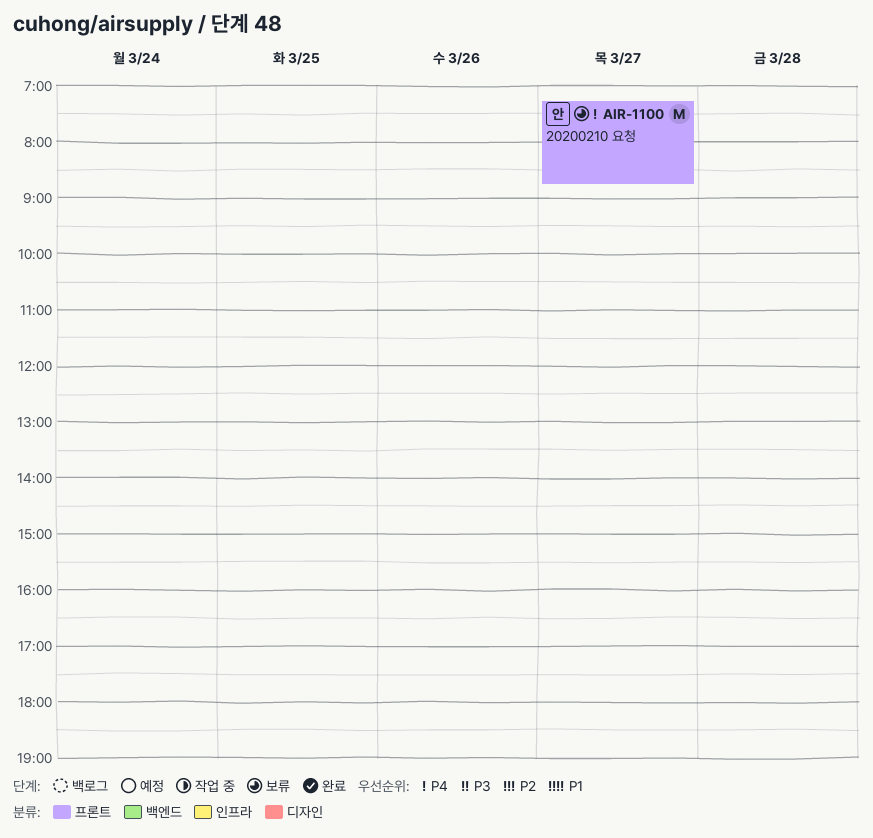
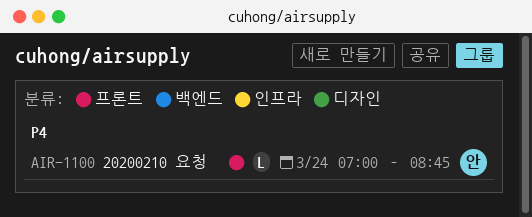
AIR-1100, estimate: M -> L
AIR-1100, day: Mar 27 -> Mar 24
AIR-1100, begins: 07:15 -> 07:00

